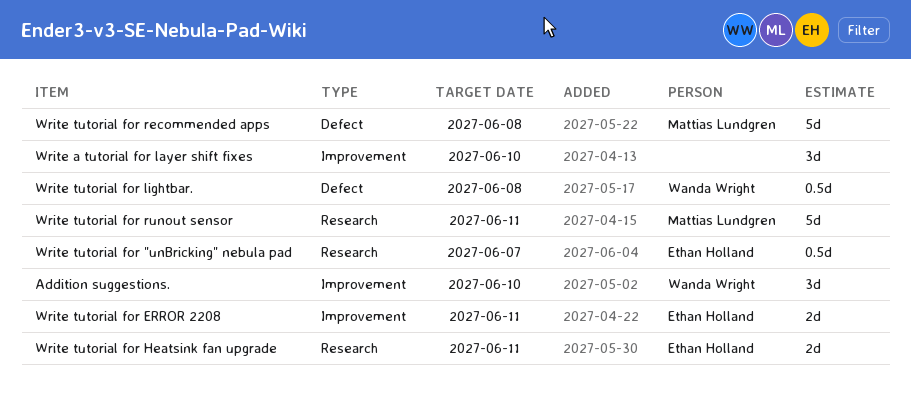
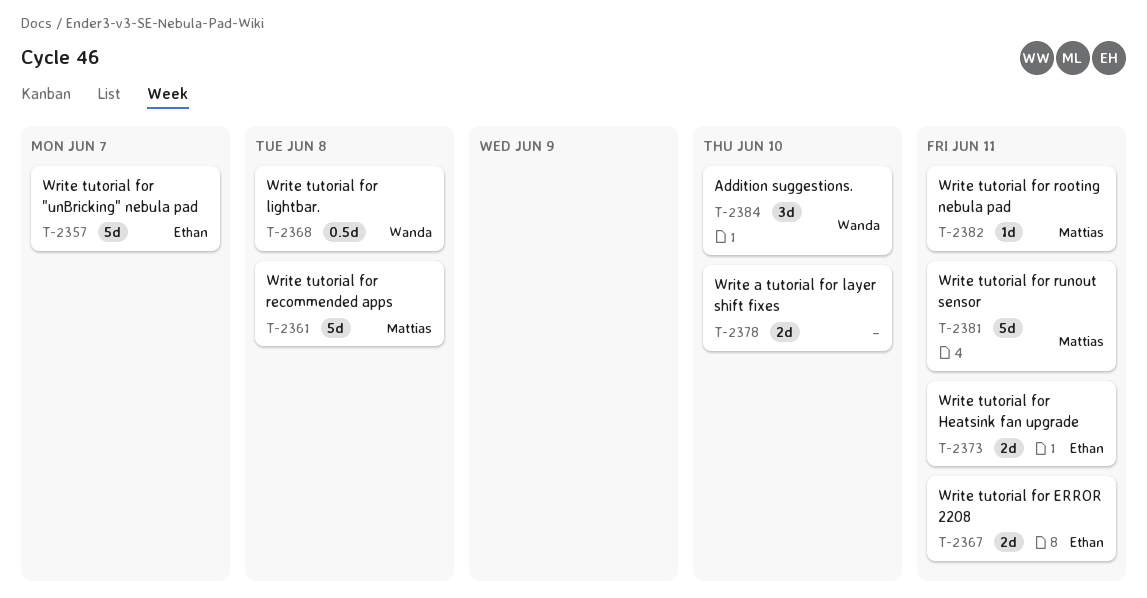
Write a tutorial for layer shift fixes, estimate: 3d -> 2d
Write tutorial for "unBricking" nebula pad, estimate: 0.5d -> 5d
Write tutorial for rooting nebula pad: none -> present

